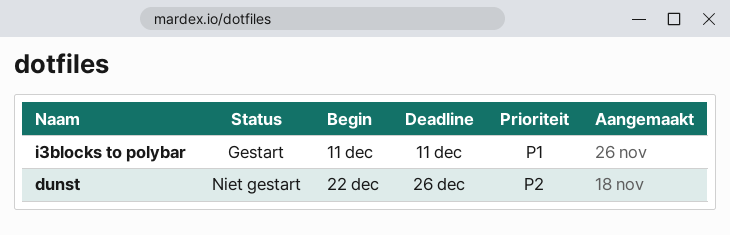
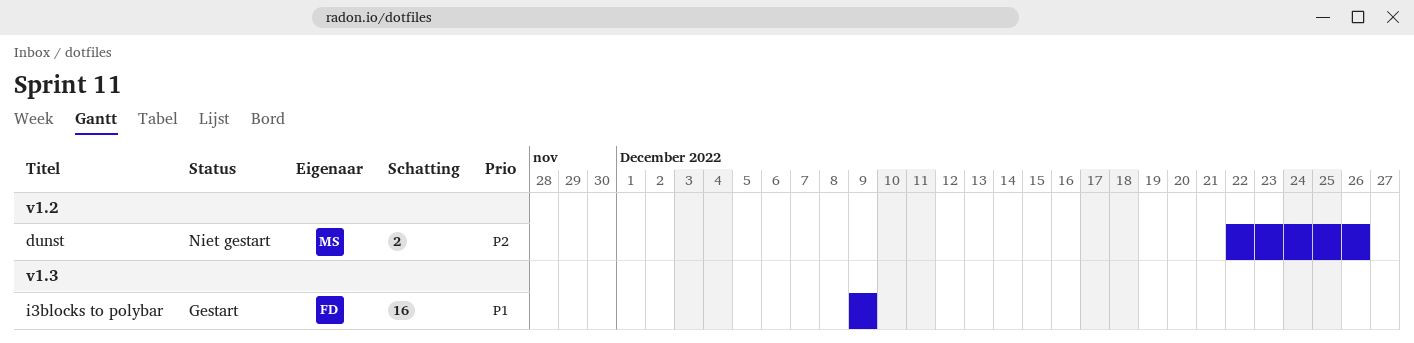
i3blocks to polybar, start: Dec 11 -> Dec 9
i3blocks to polybar, due: Dec 11 -> Dec 9

